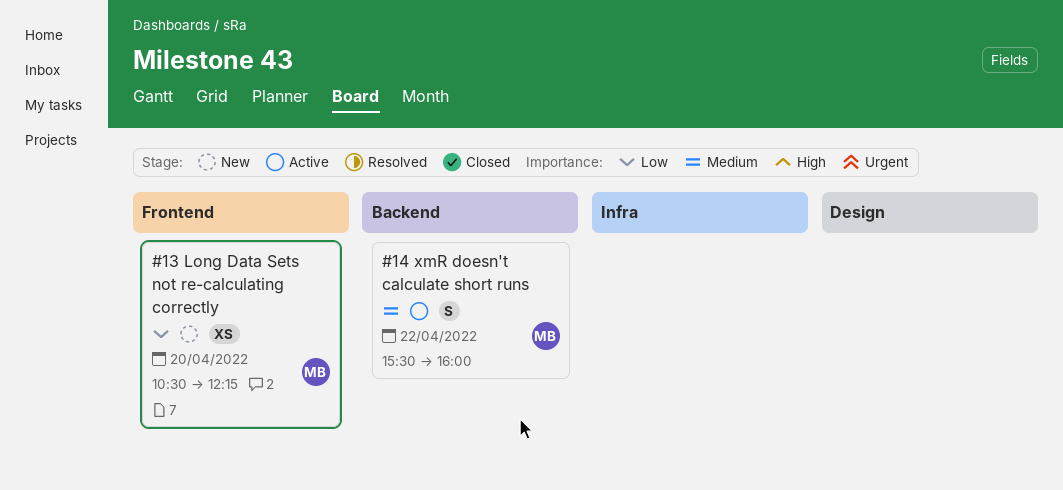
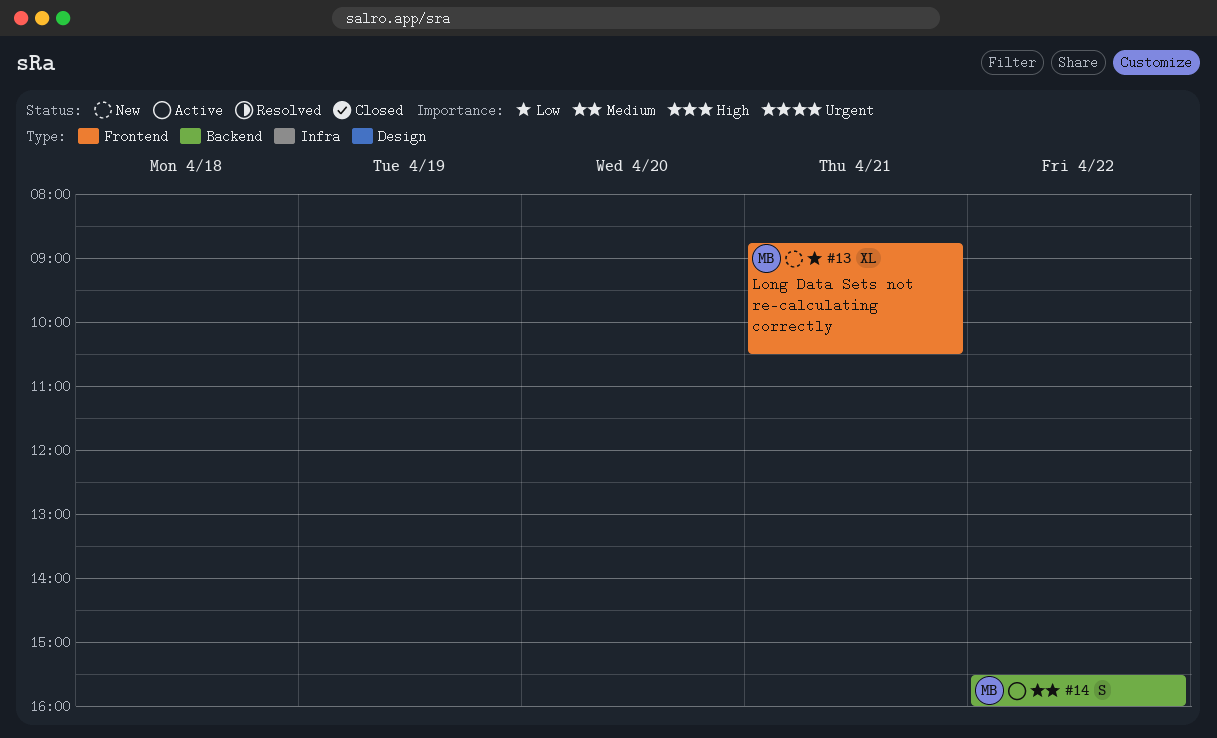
#13, estimate: XS -> XL
#13, day: Apr 20 -> Apr 21
#13, begins: 10:30 -> 08:45
#13, ends: 12:15 -> 10:30

